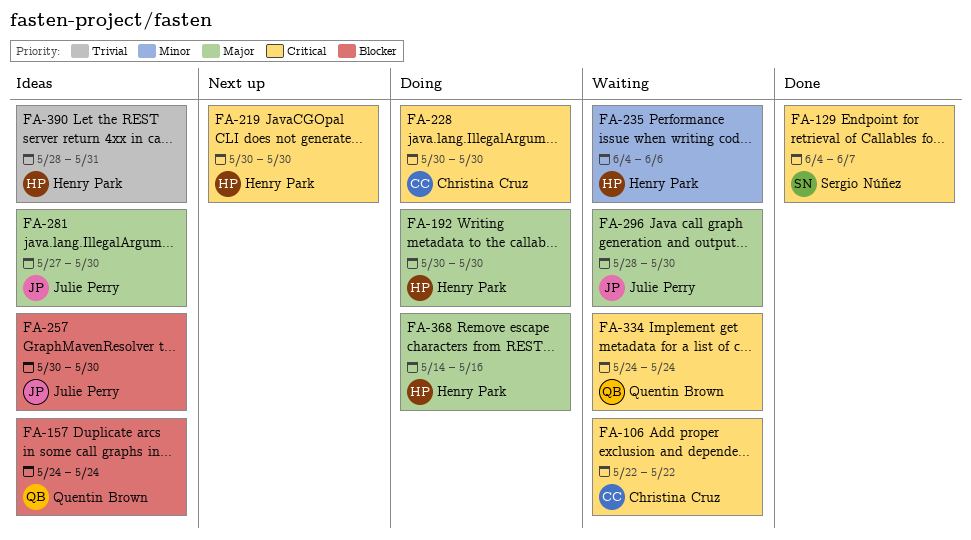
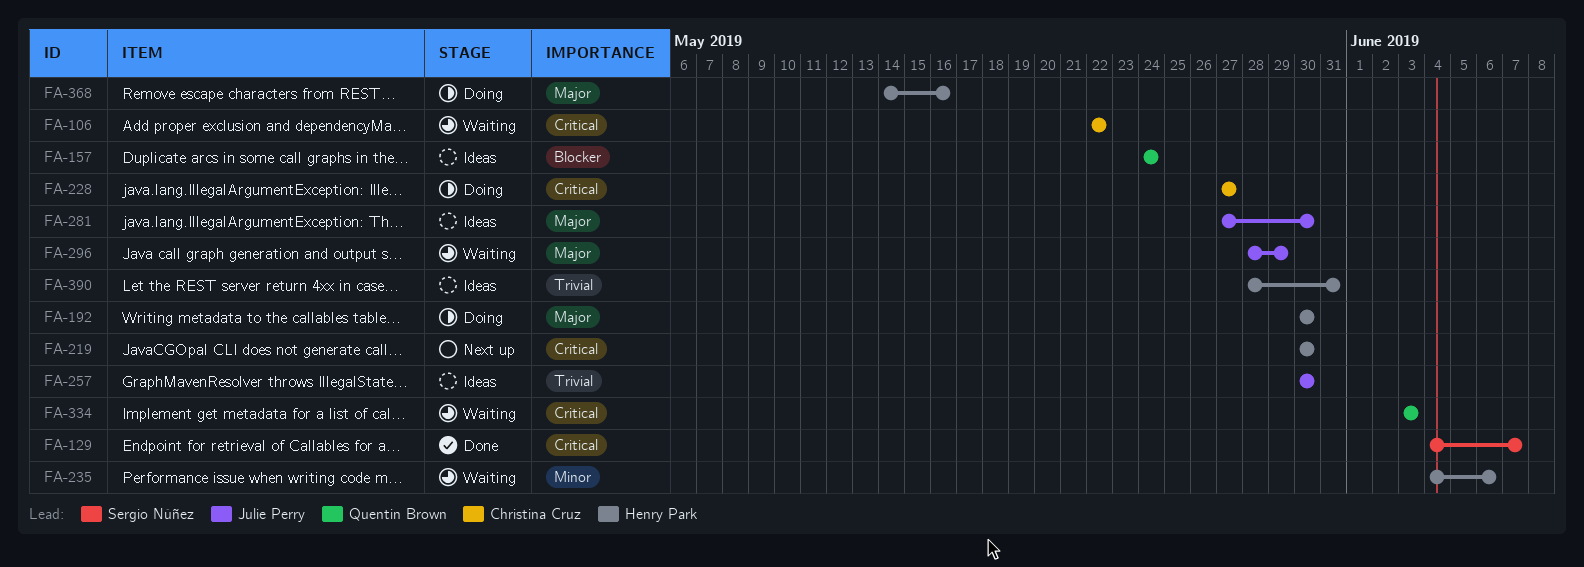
FA-228, start: May 30 -> May 27
FA-228, due: May 30 -> May 27
FA-257, priority: Blocker -> Trivial
FA-296, due: May 30 -> May 29
FA-334, start: May 24 -> Jun 3
FA-334, due: May 24 -> Jun 3

